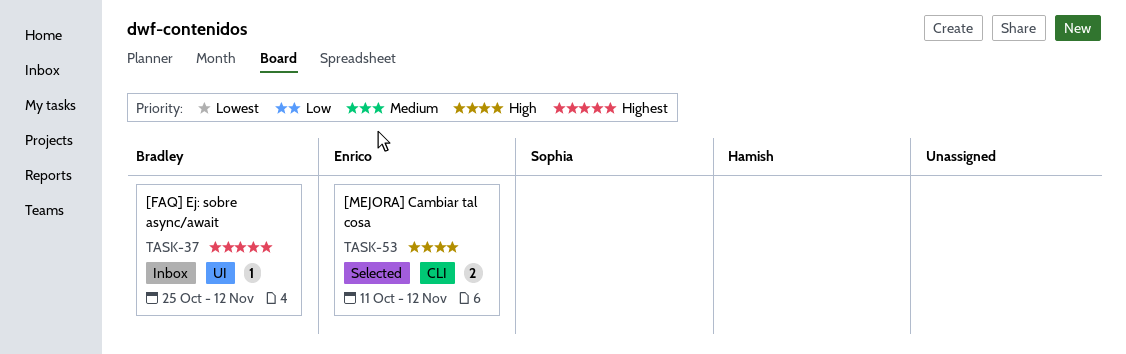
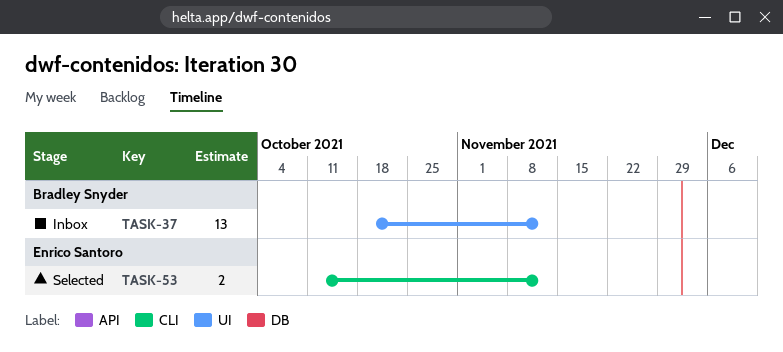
TASK-37, estimate: 1 -> 13
TASK-37, start: Oct 25 -> Oct 18

